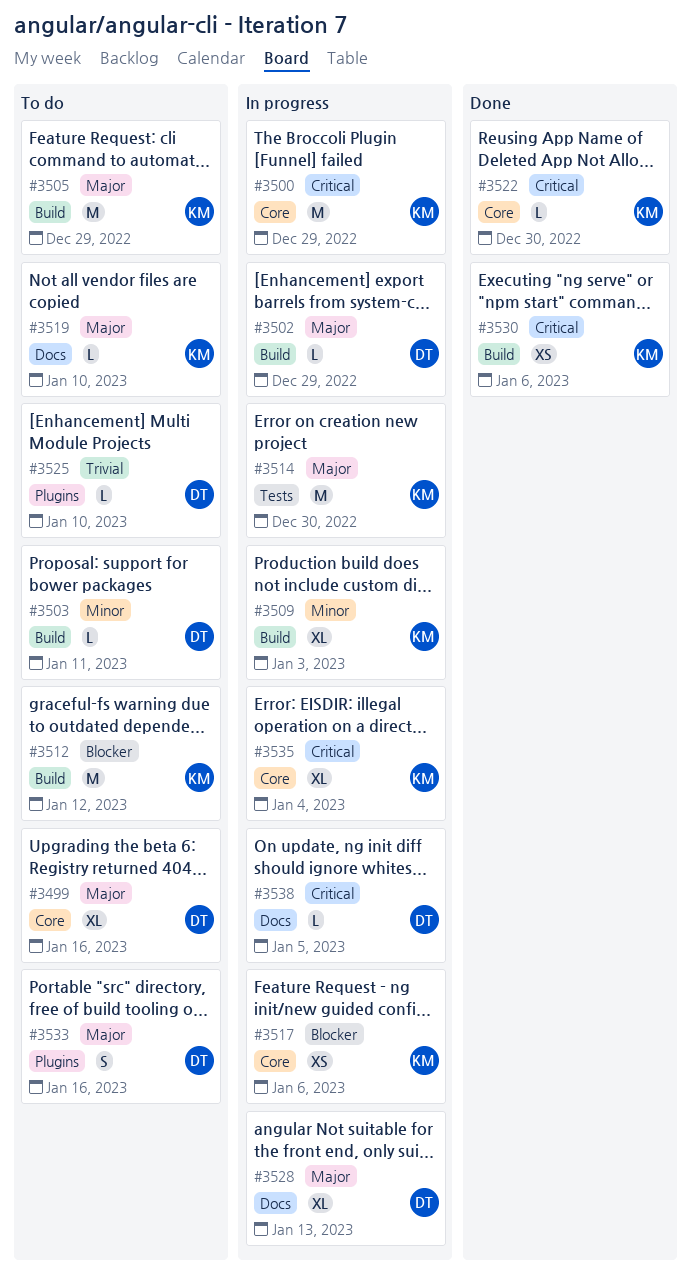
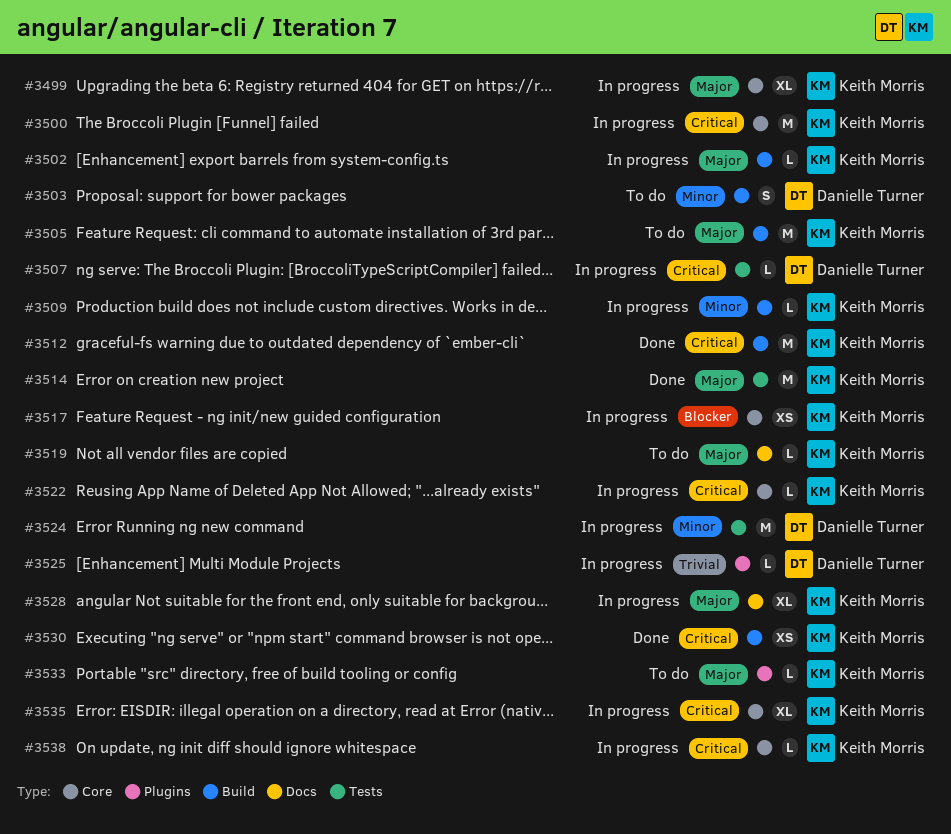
#3499, status: To do -> In progress
#3499, owner: Danielle Turner -> Keith Morris
#3502, owner: Danielle Turner -> Keith Morris
#3503, estimate: L -> S
#3507: none -> present
#3509, estimate: XL -> L
#3512, status: To do -> Done
#3512, priority: Blocker -> Critical
#3514, status: In progress -> Done
#3522, status: Done -> In progress
#3524: none -> present
#3525, status: To do -> In progress
#3528, owner: Danielle Turner -> Keith Morris
#3533, owner: Danielle Turner -> Keith Morris
#3533, estimate: S -> L
#3538, owner: Danielle Turner -> Keith Morris
#3538, label: Docs -> Core

